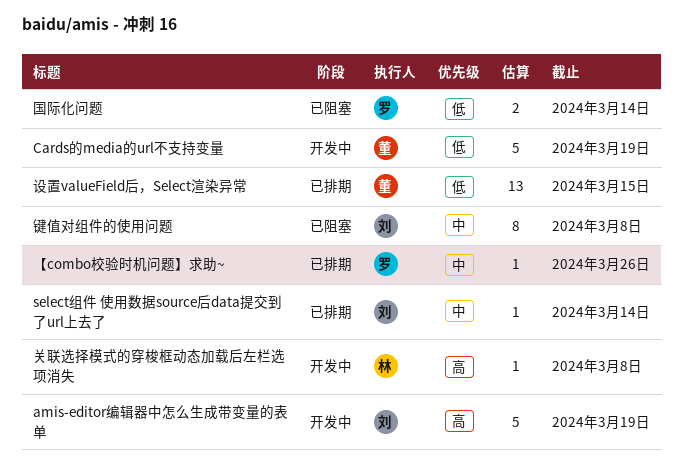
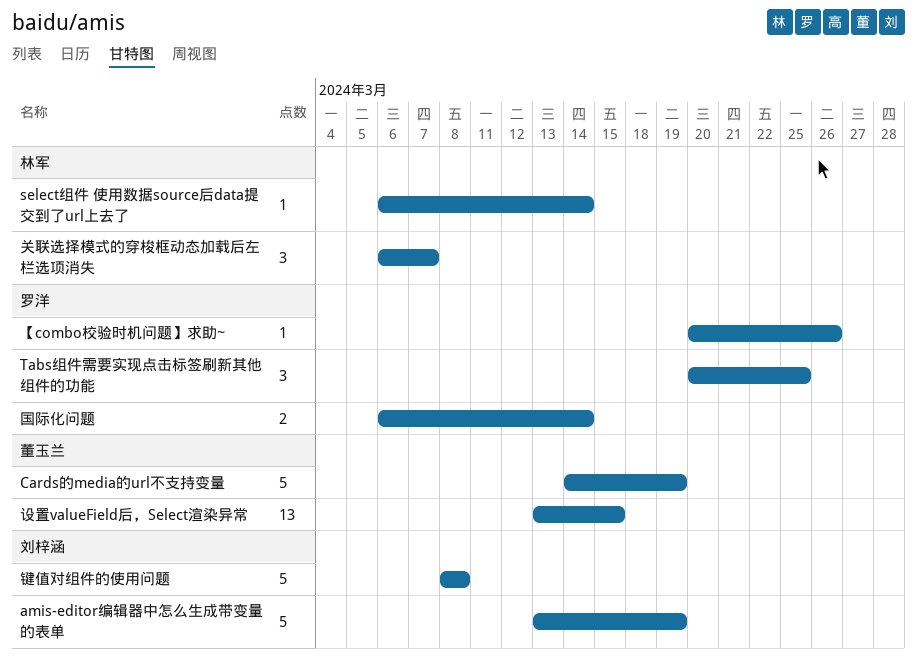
select组件 使用数据source后data提交到了url上去了, owner: 刘梓涵 -> 林军
Tabs组件需要实现点击标签刷新其他组件的功能: none -> present
关联选择模式的穿梭框动态加载后左栏选项消失, estimate: 1 -> 3
关联选择模式的穿梭框动态加载后左栏选项消失, due: Mar 8 -> Mar 7
键值对组件的使用问题, estimate: 8 -> 5

